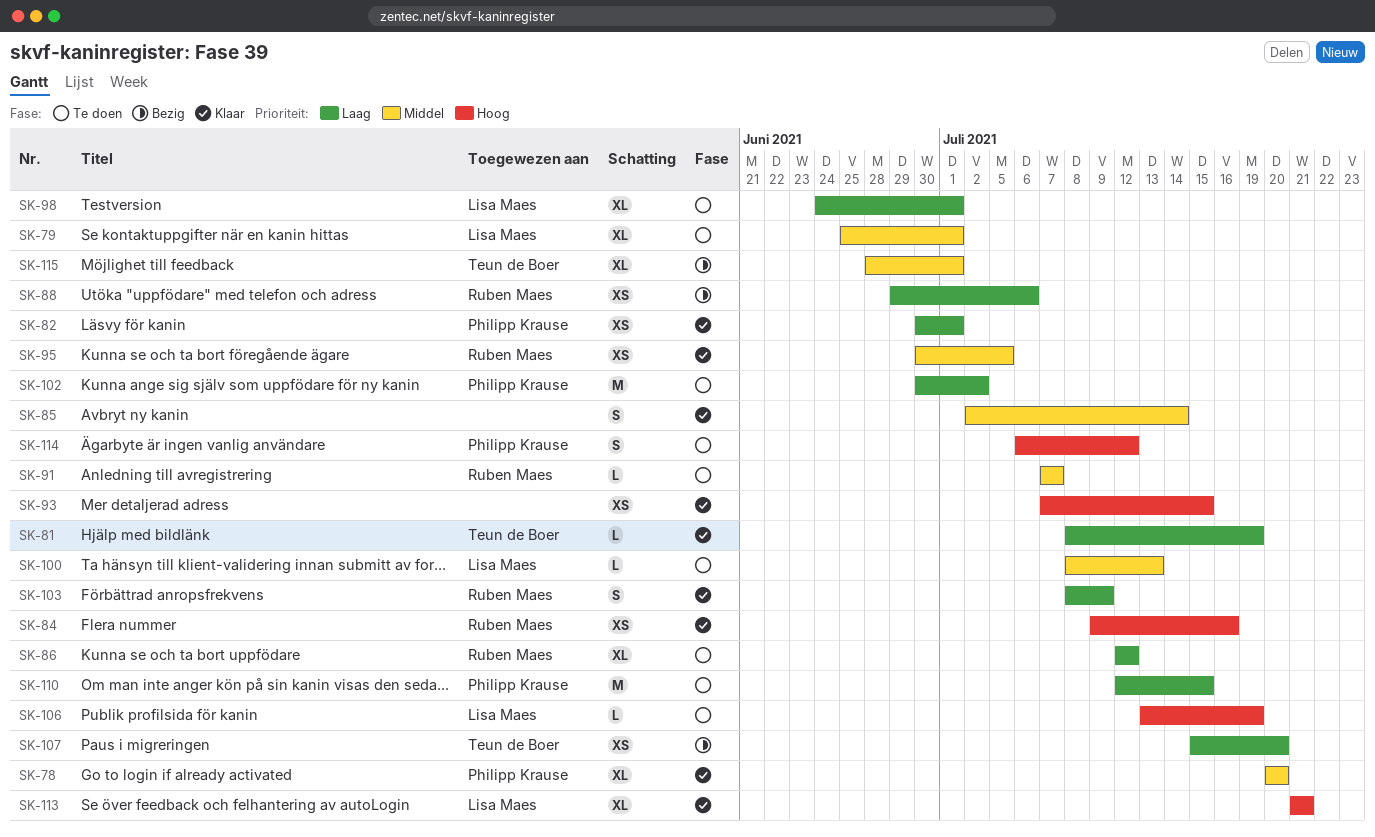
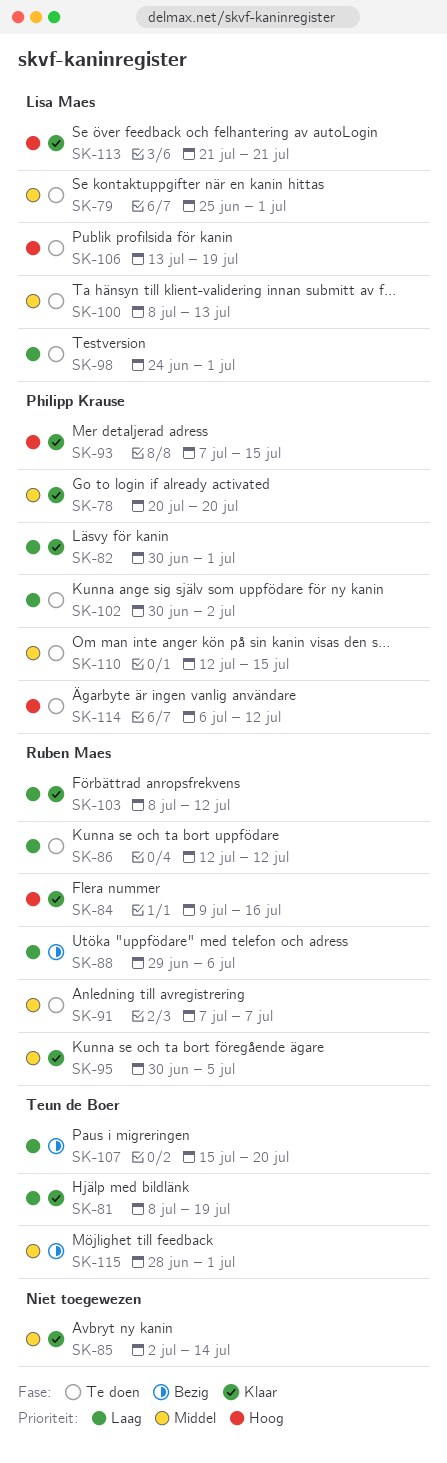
SK-93, owner: none -> Philipp Krause
SK-103, due: Jul 9 -> Jul 12
SK-110, priority: Laag -> Middel

